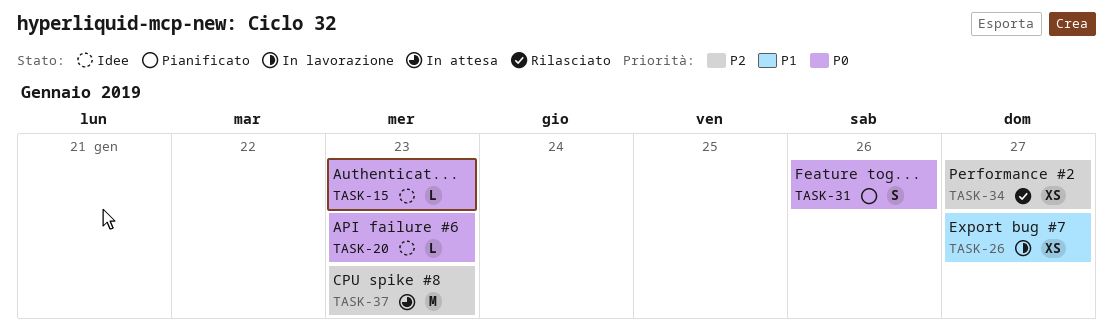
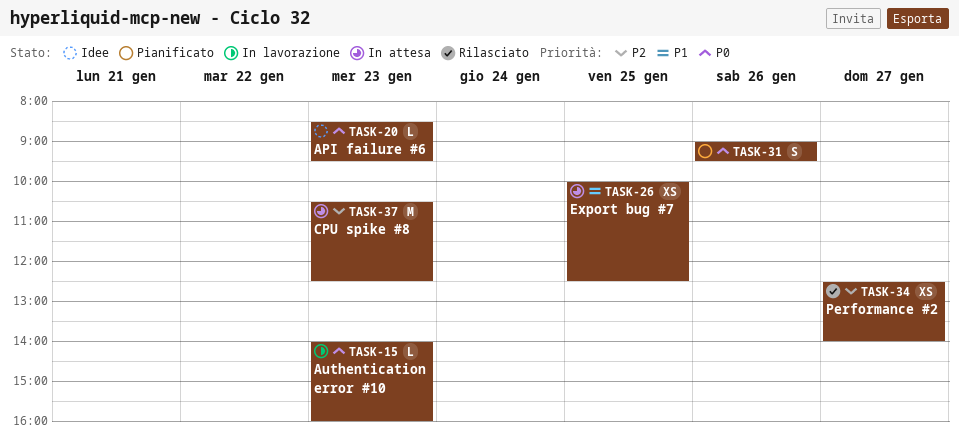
TASK-15, status: Idee -> In lavorazione
TASK-26, status: In lavorazione -> In attesa
TASK-26, day: Jan 27 -> Jan 25

